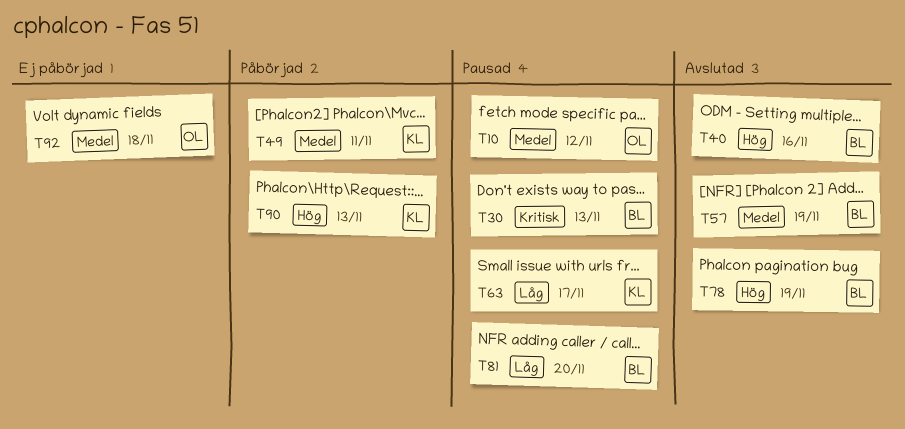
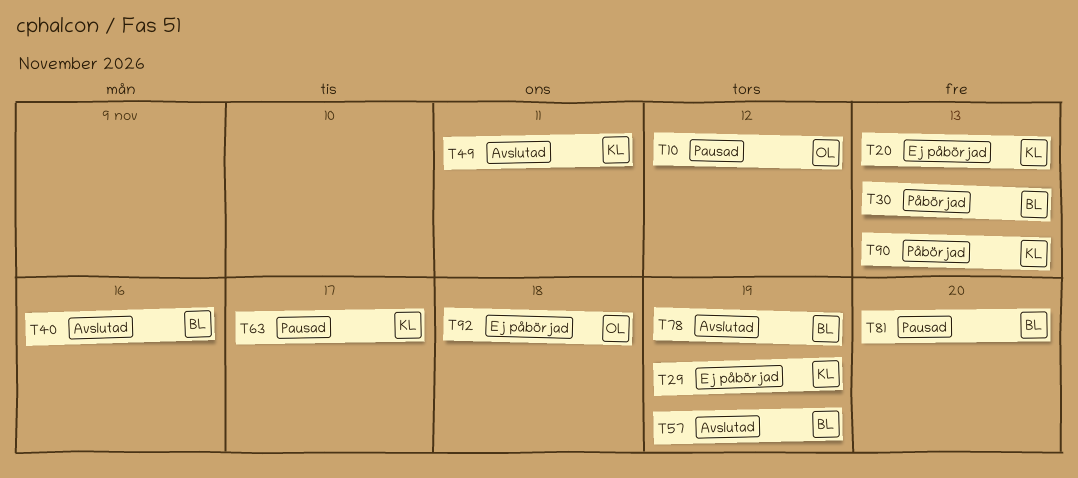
T20: none -> present
T29: none -> present
T30, status: Pausad -> Påbörjad
T49, status: Påbörjad -> Avslutad

